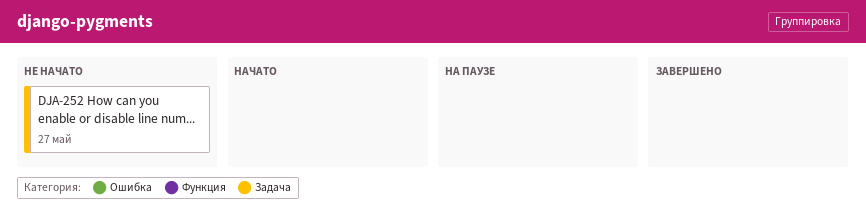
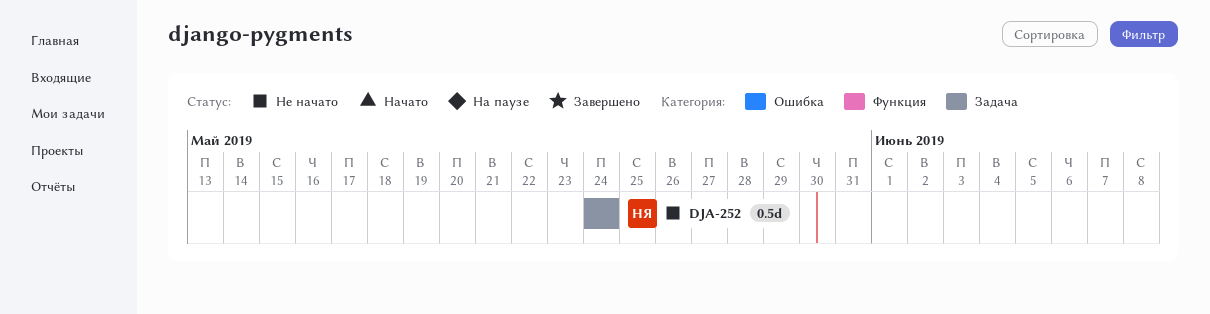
DJA-252, due: May 27 -> May 24

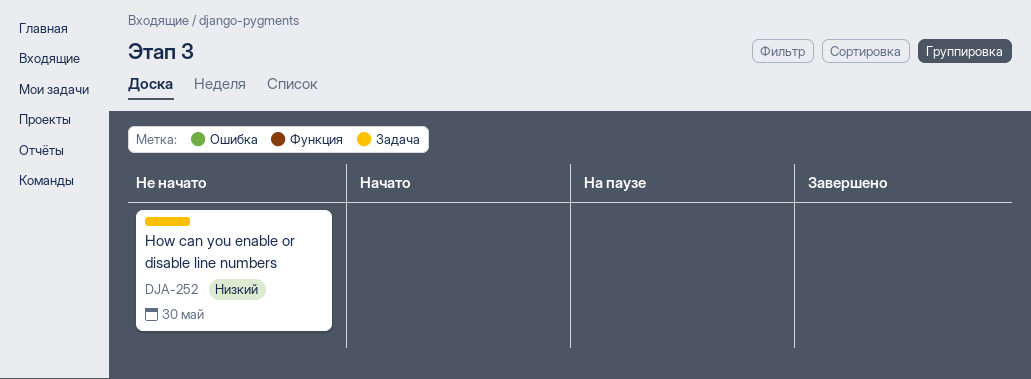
DJA-252, due: May 24 -> May 30

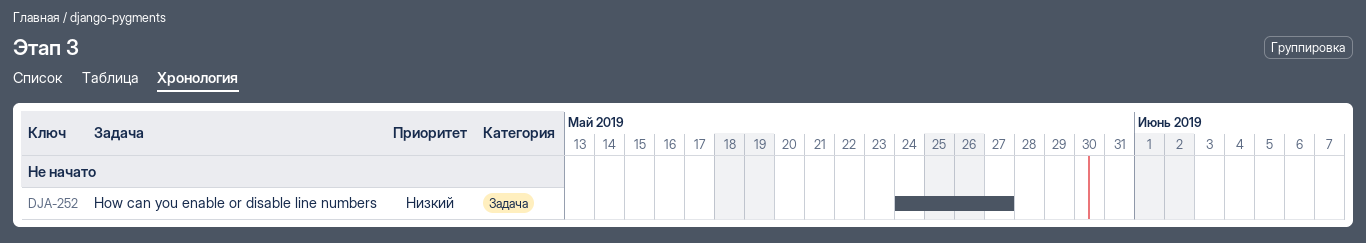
DJA-252, due: May 30 -> May 27

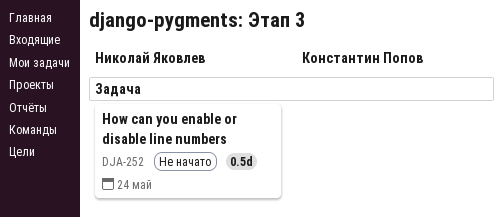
DJA-252, due: May 27 -> May 24

